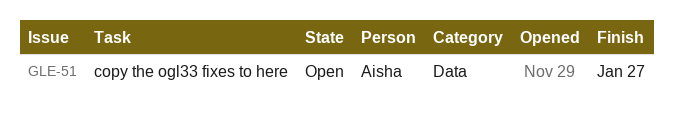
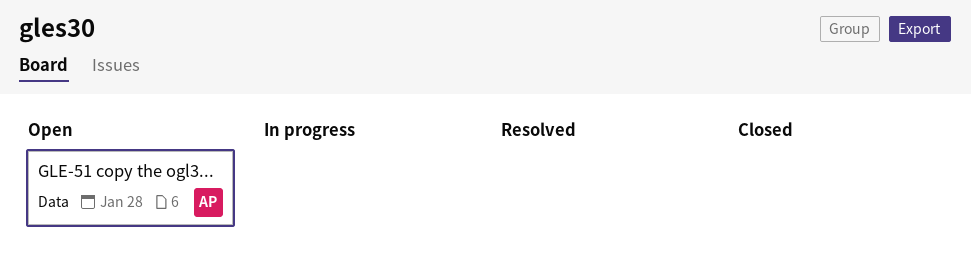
GLE-51, due: Jan 27 -> Jan 28

